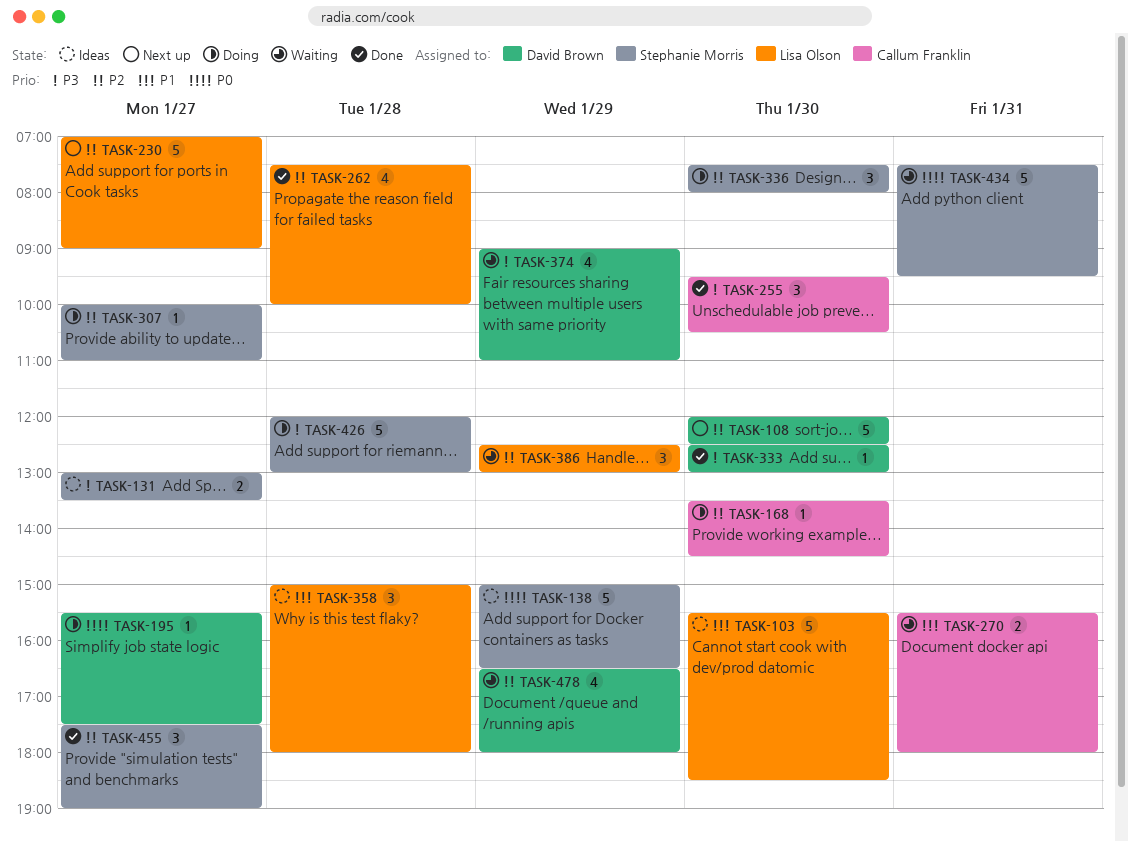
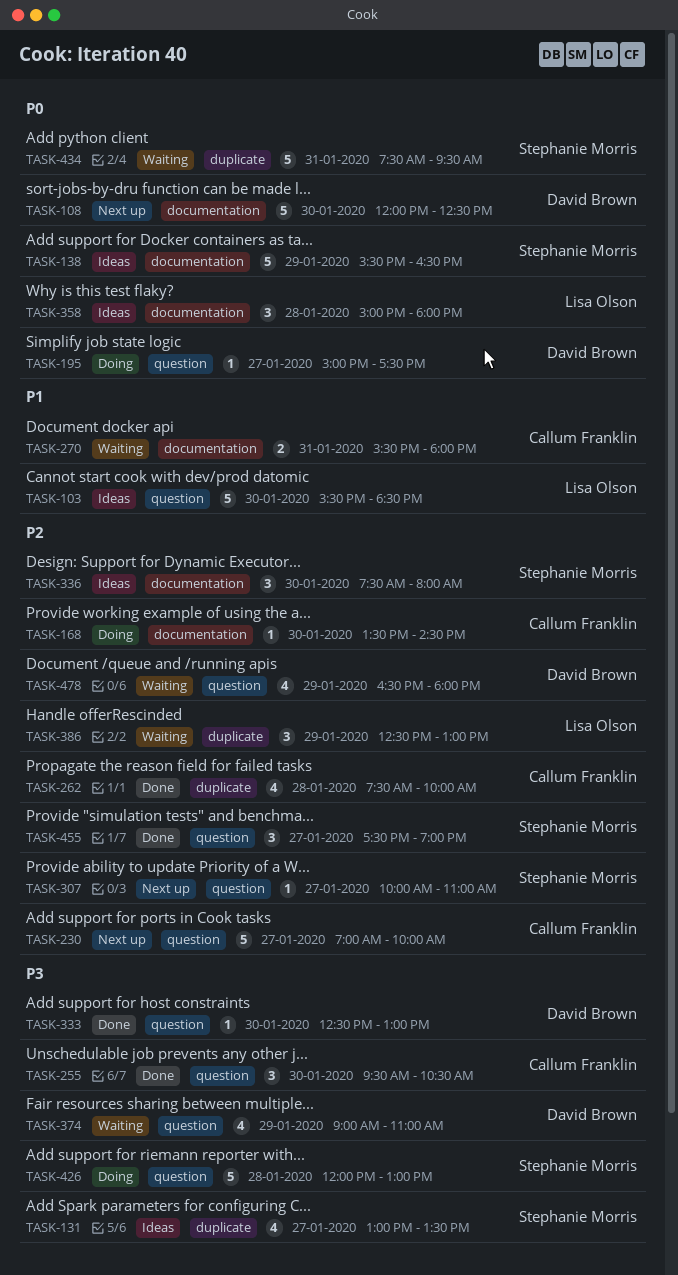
TASK-108, priority: P2 -> P0
TASK-131, estimate: 2 -> 4
TASK-138, begins: 15:00 -> 15:30
TASK-195, begins: 15:30 -> 15:00
TASK-230, owner: Lisa Olson -> Callum Franklin
TASK-230, ends: 09:00 -> 10:00
TASK-262, owner: Lisa Olson -> Callum Franklin
TASK-307, status: Doing -> Next up
TASK-336, status: Doing -> Ideas
TASK-358, priority: P1 -> P0

